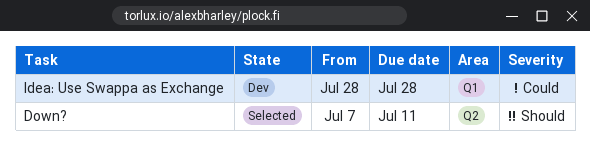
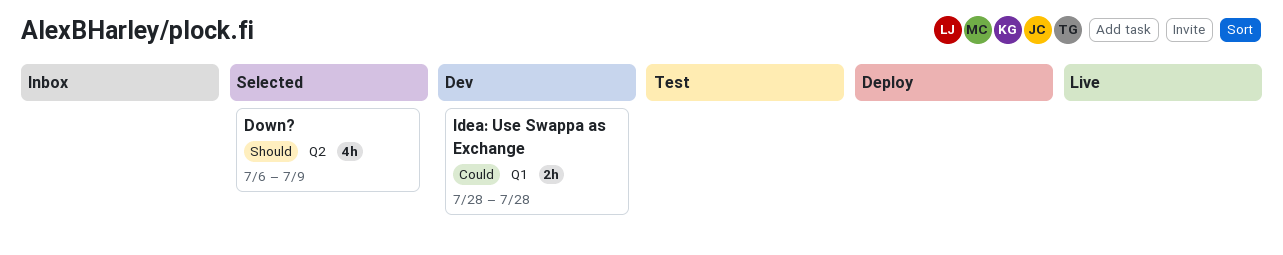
Down?, start: Jul 7 -> Jul 6
Down?, due: Jul 11 -> Jul 9

